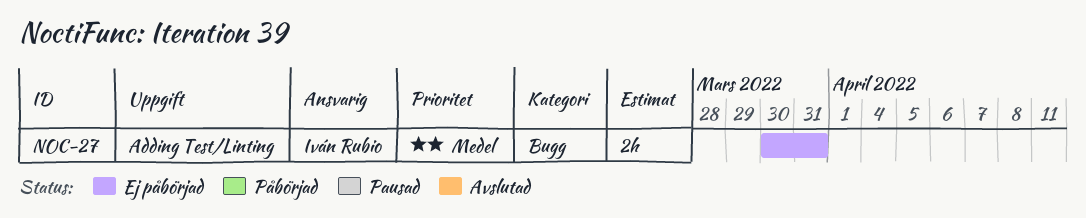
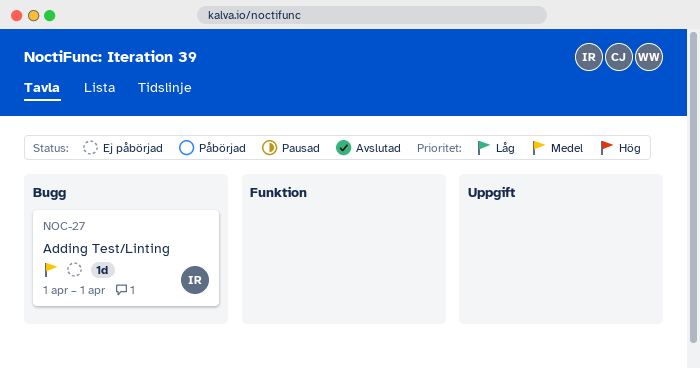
NOC-27, estimate: 2h -> 1d
NOC-27, start: Mar 30 -> Apr 1
NOC-27, due: Mar 31 -> Apr 1

